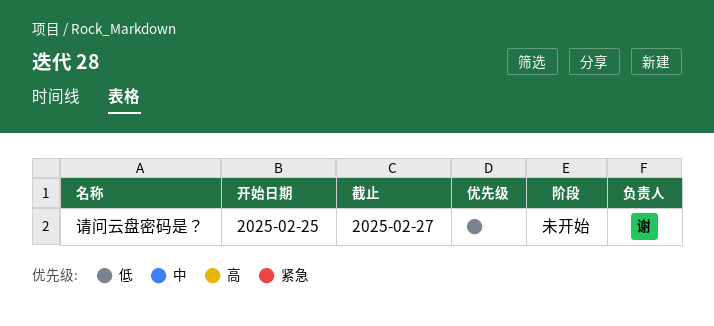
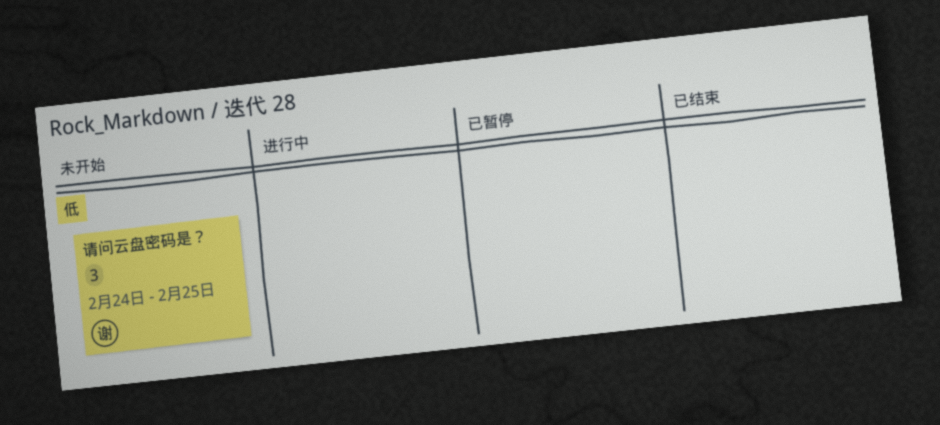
请问云盘密码是？, start: Feb 25 -> Feb 24
请问云盘密码是？, due: Feb 27 -> Feb 25

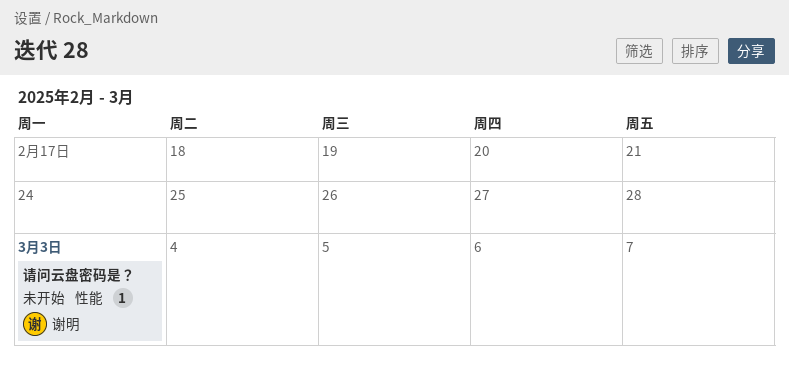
请问云盘密码是？, estimate: 3 -> 1
请问云盘密码是？, due: Feb 25 -> Mar 3

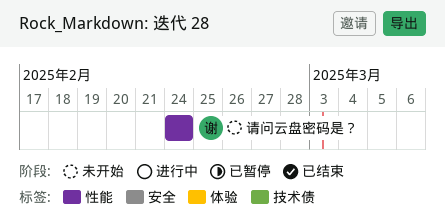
请问云盘密码是？, due: Mar 3 -> Feb 24

